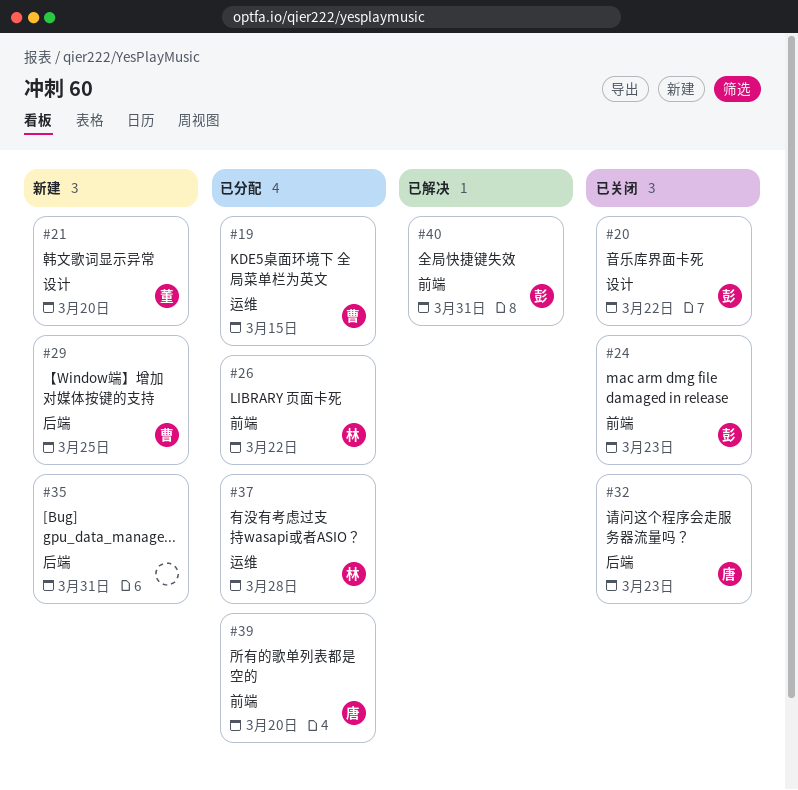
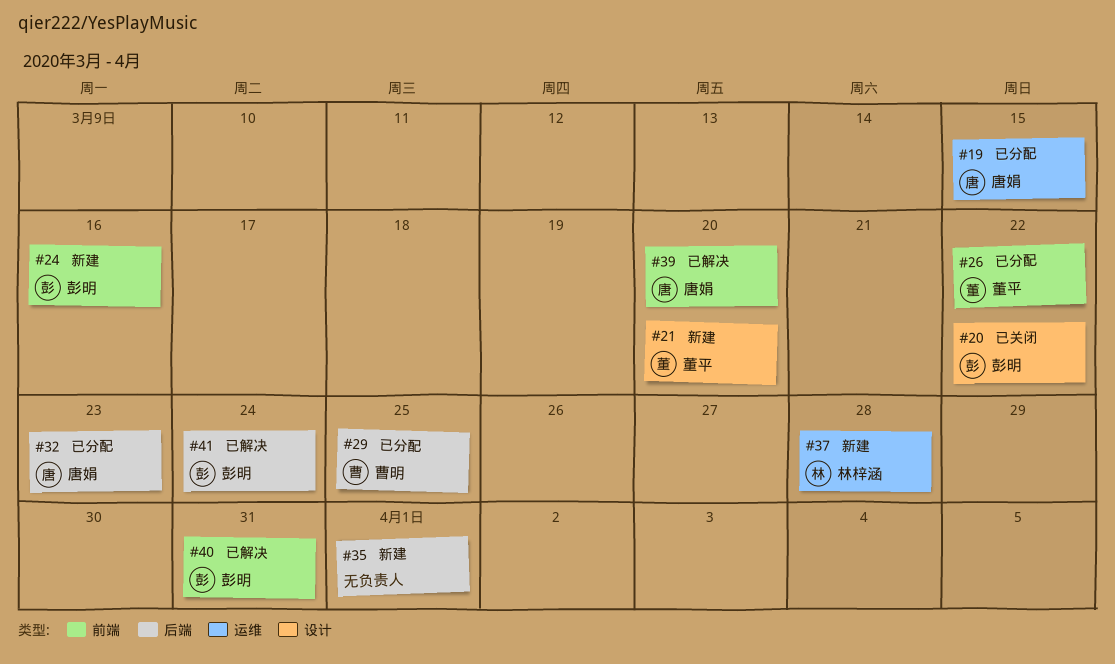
#19, owner: 曹明 -> 唐娟
#24, status: 已关闭 -> 新建
#24, due: Mar 23 -> Mar 16
#26, owner: 林梓涵 -> 董平
#29, status: 新建 -> 已分配
#32, status: 已关闭 -> 已分配
#35, due: Mar 31 -> Apr 1
#37, status: 已分配 -> 新建
#39, status: 已分配 -> 已解决
#41: none -> present

